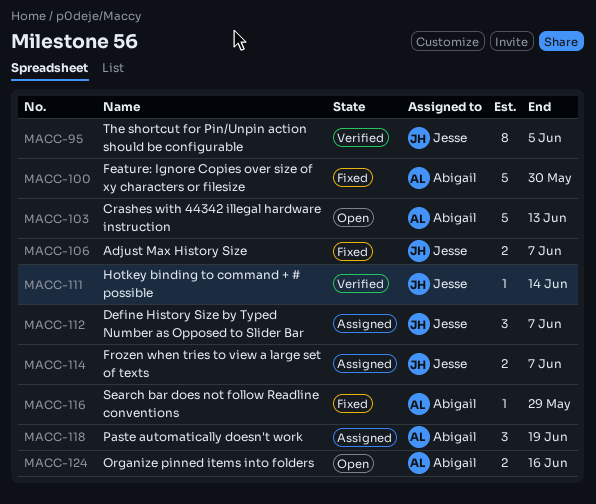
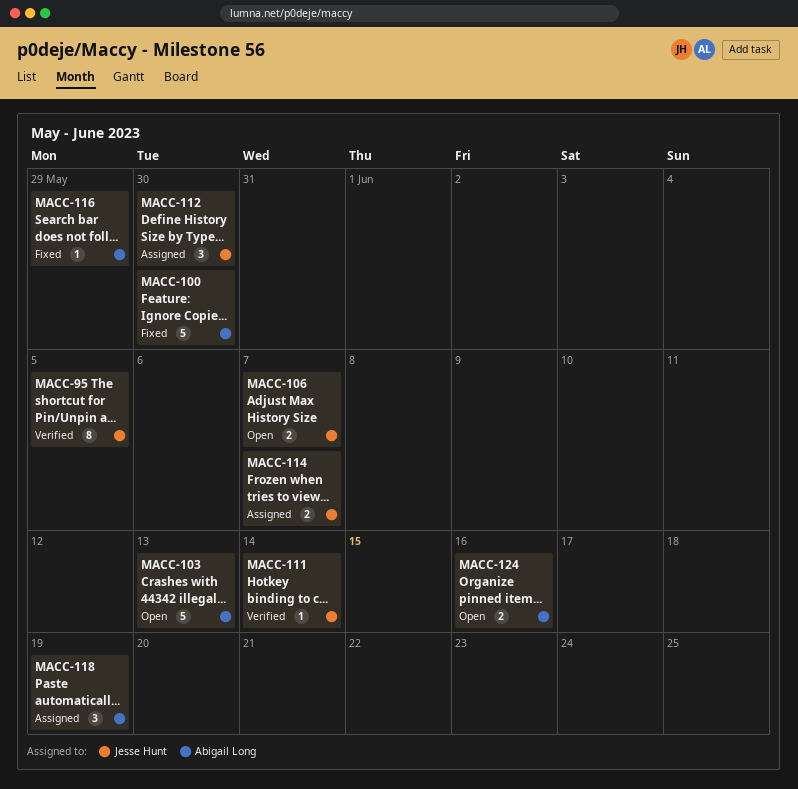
MACC-106, status: Fixed -> Open
MACC-112, due: Jun 7 -> May 30

